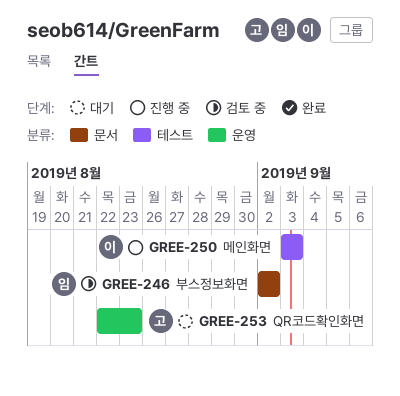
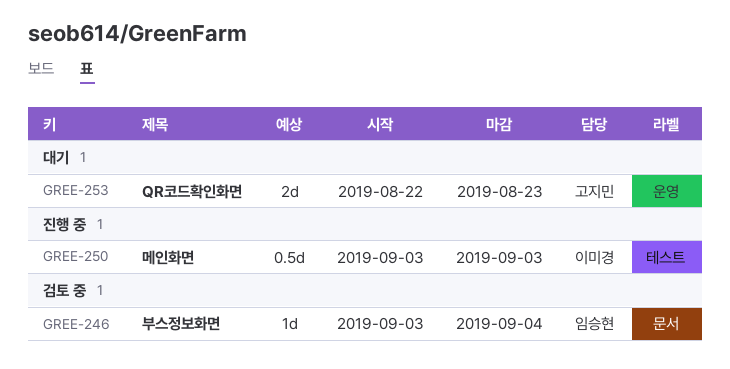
GREE-246, start: Sep 2 -> Sep 3
GREE-246, due: Sep 2 -> Sep 4

